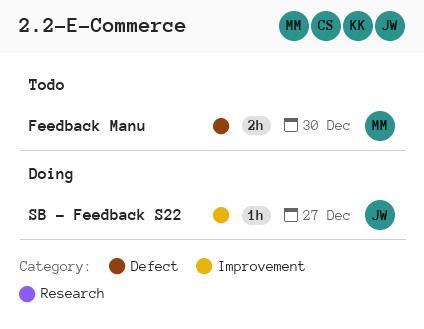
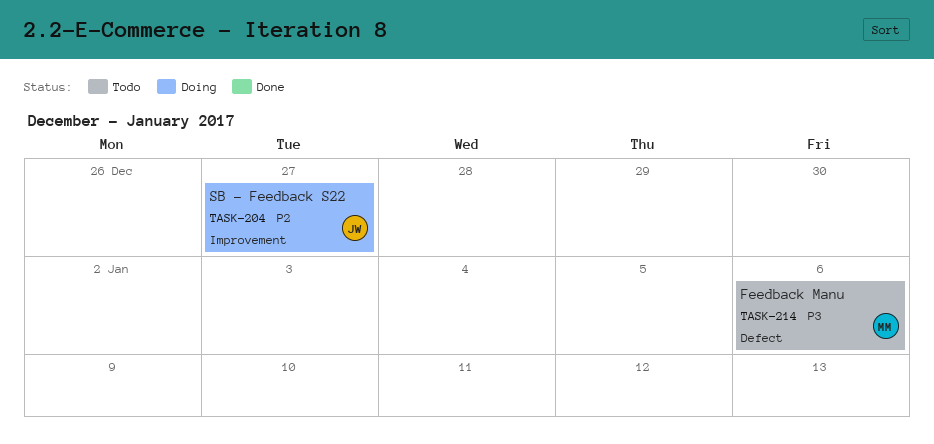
Feedback Manu, due: Dec 30 -> Jan 6

